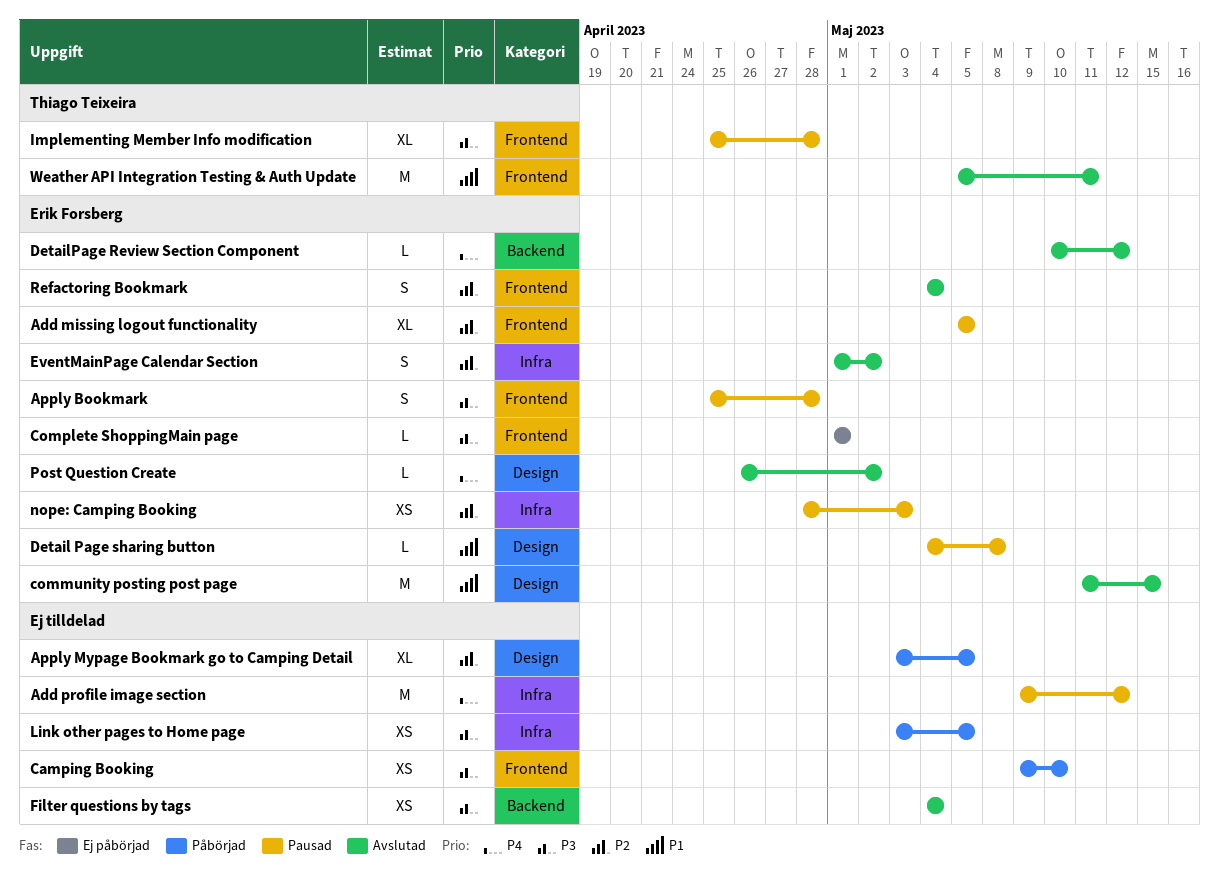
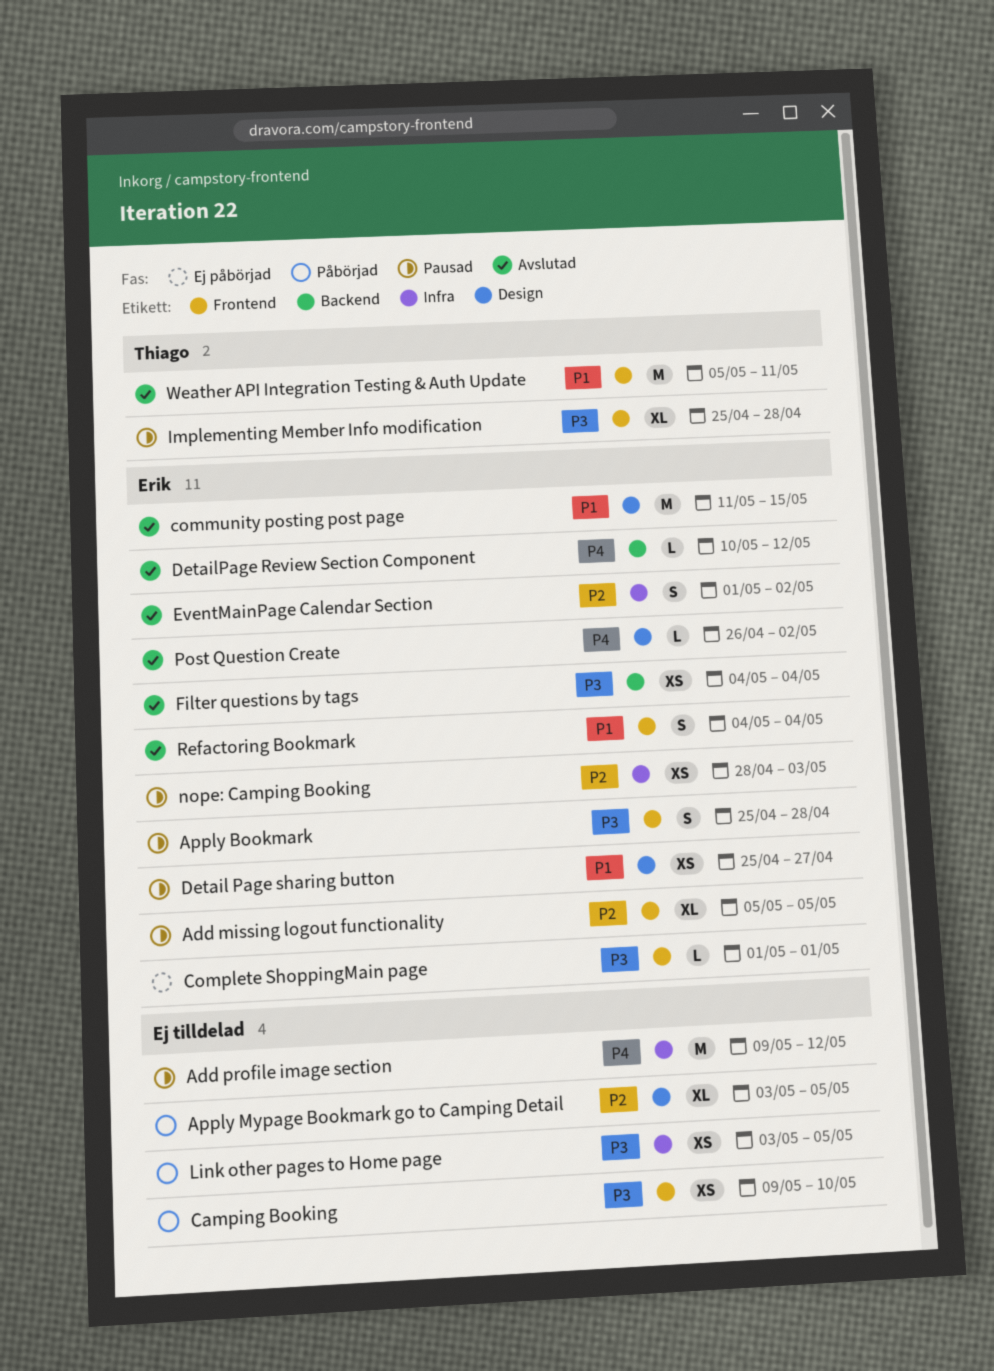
Detail Page sharing button, estimate: L -> XS
Detail Page sharing button, start: May 4 -> Apr 25
Detail Page sharing button, due: May 8 -> Apr 27
Filter questions by tags, owner: none -> Erik Forsberg
Refactoring Bookmark, priority: P2 -> P1

